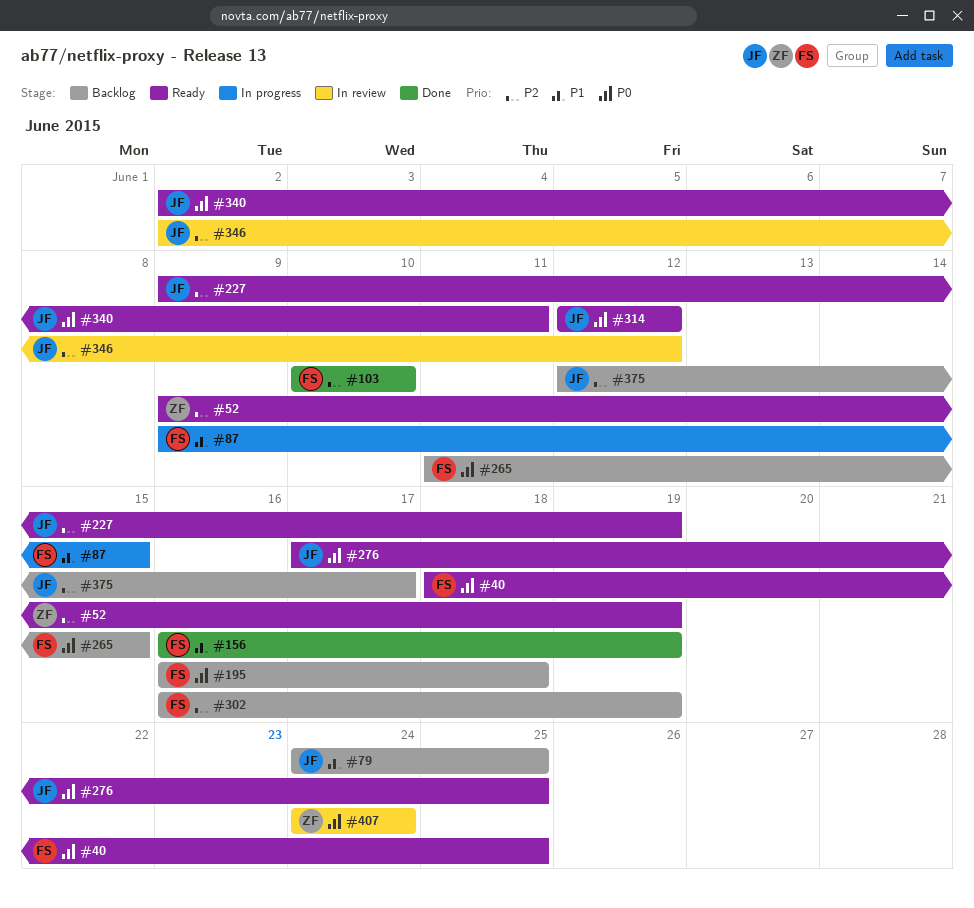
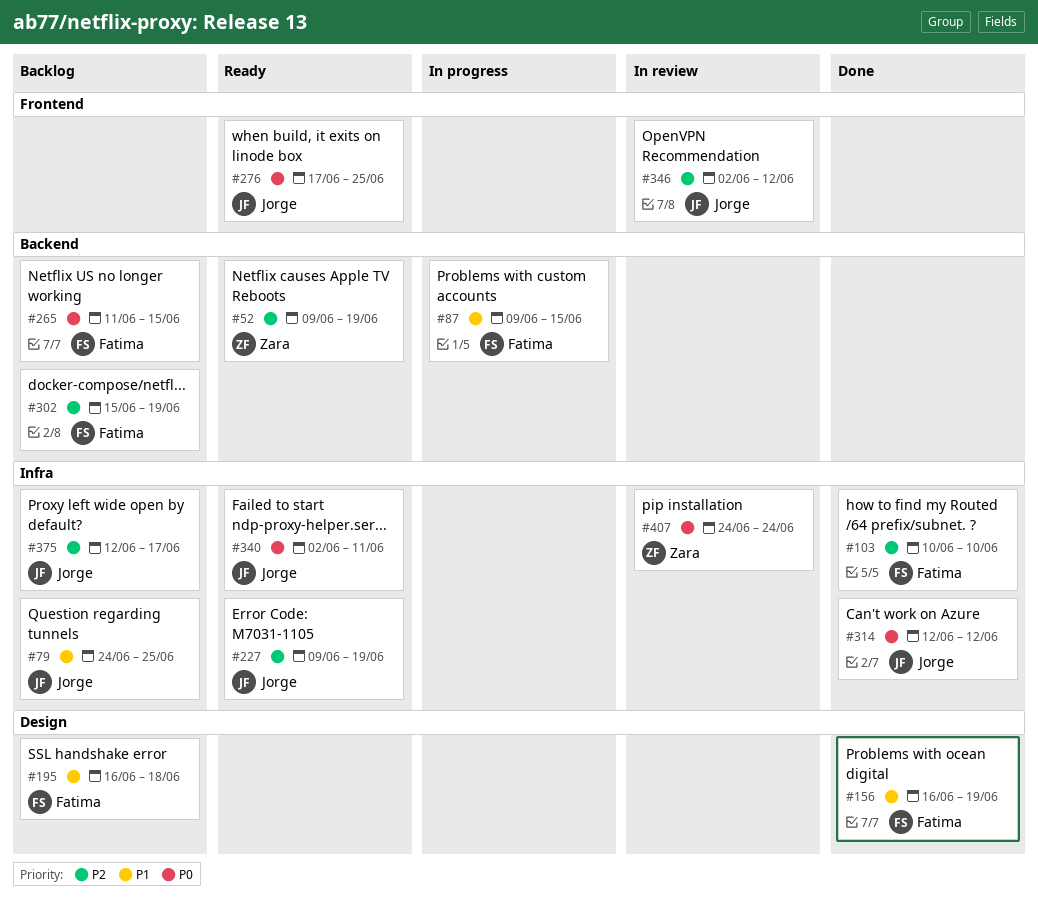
#40: present -> none
#195, priority: P0 -> P1
#302, start: Jun 16 -> Jun 15
#314, status: Ready -> Done

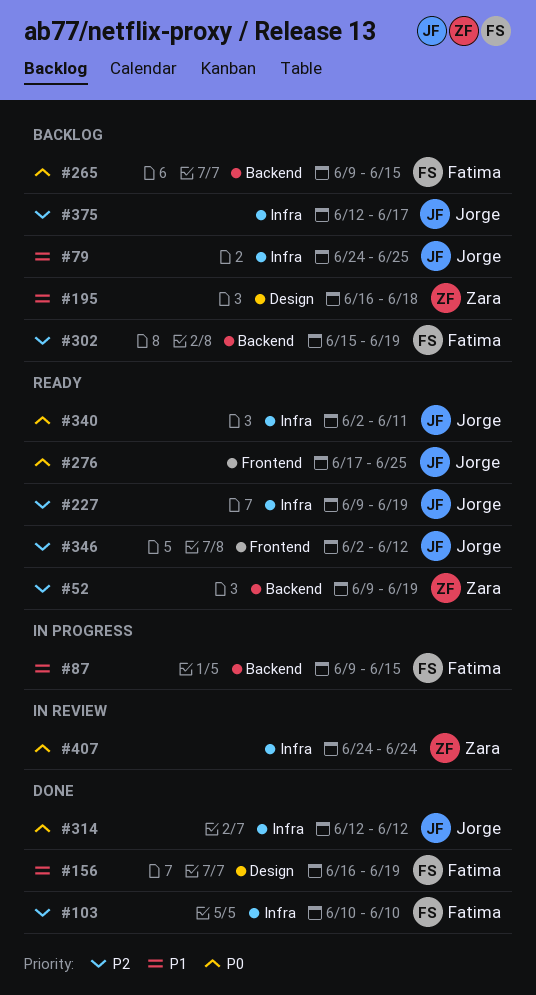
#195, owner: Fatima -> Zara
#265, start: Jun 11 -> Jun 9
#346, status: In review -> Ready

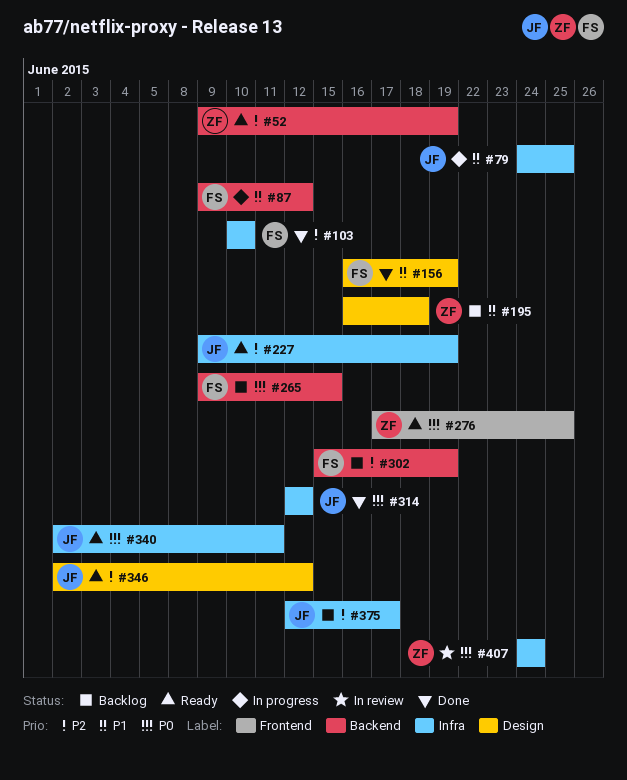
#79, status: Backlog -> In progress
#87, due: Jun 15 -> Jun 12
#276, owner: Jorge -> Zara
#346, label: Frontend -> Design

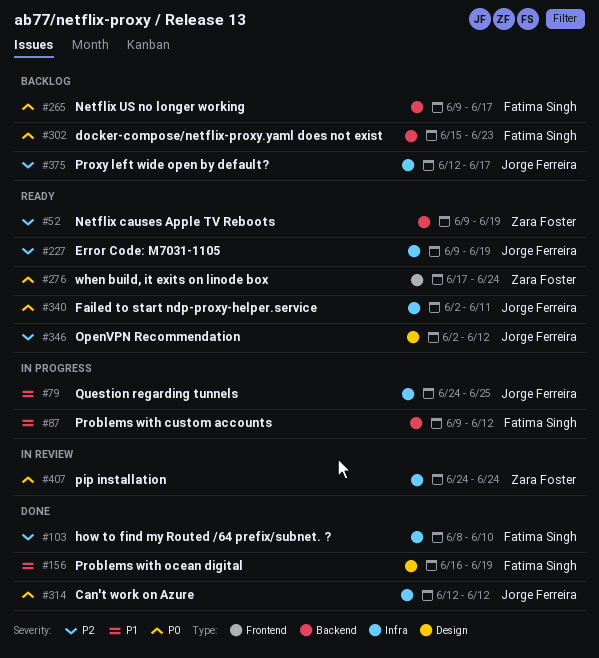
#103, start: Jun 10 -> Jun 8
#195: present -> none
#265, due: Jun 15 -> Jun 17
#276, due: Jun 25 -> Jun 24
#302, priority: P2 -> P0
#302, due: Jun 19 -> Jun 23

